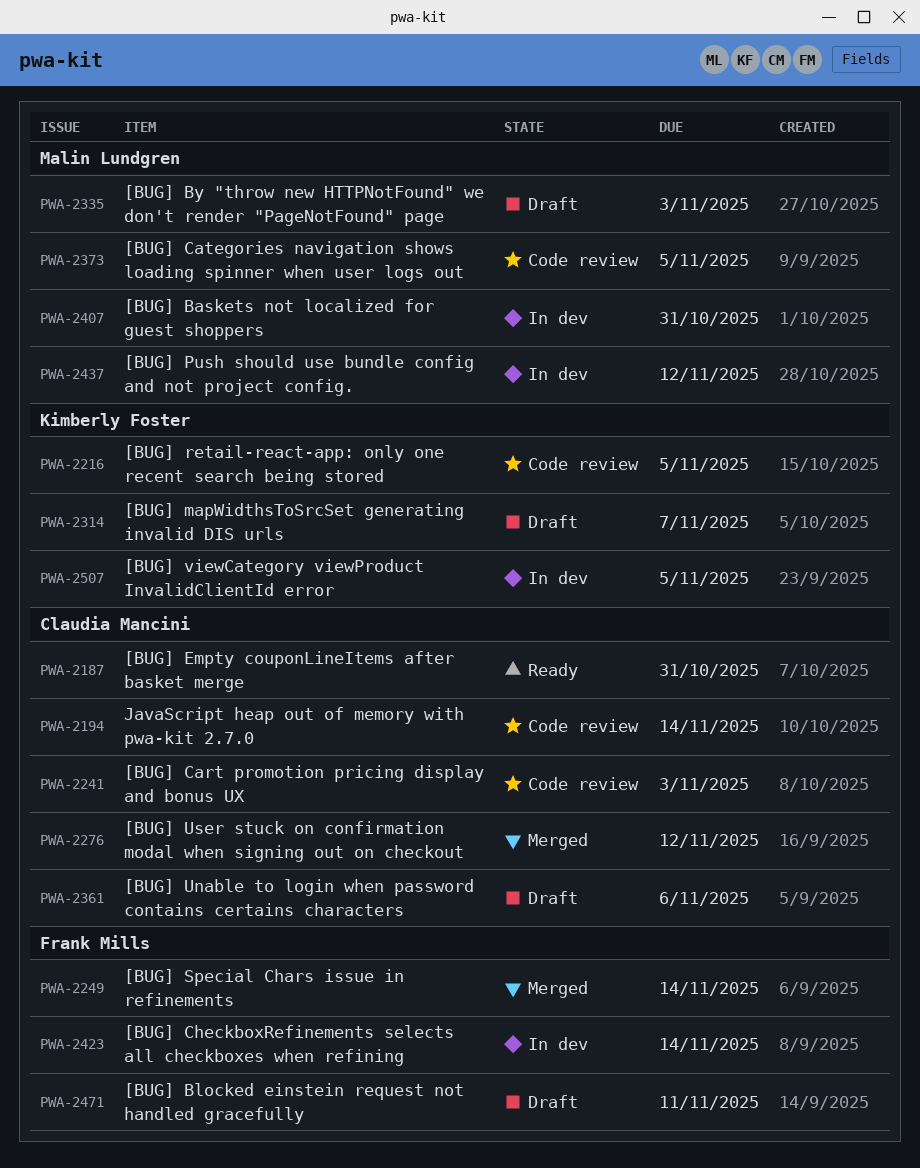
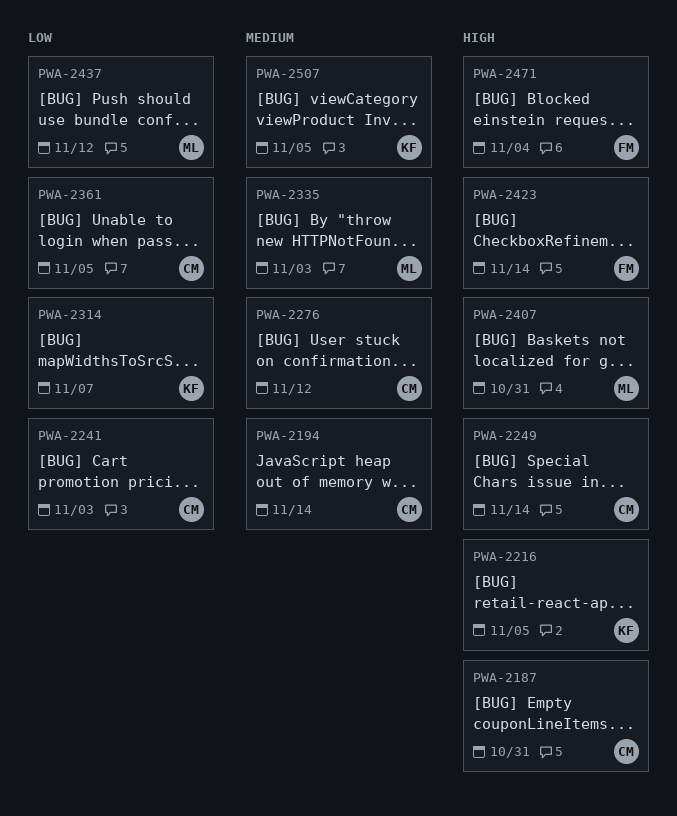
PWA-2249, owner: Frank Mills -> Claudia Mancini
PWA-2361, due: Nov 6 -> Nov 5
PWA-2373: present -> none
PWA-2471, due: Nov 11 -> Nov 4

